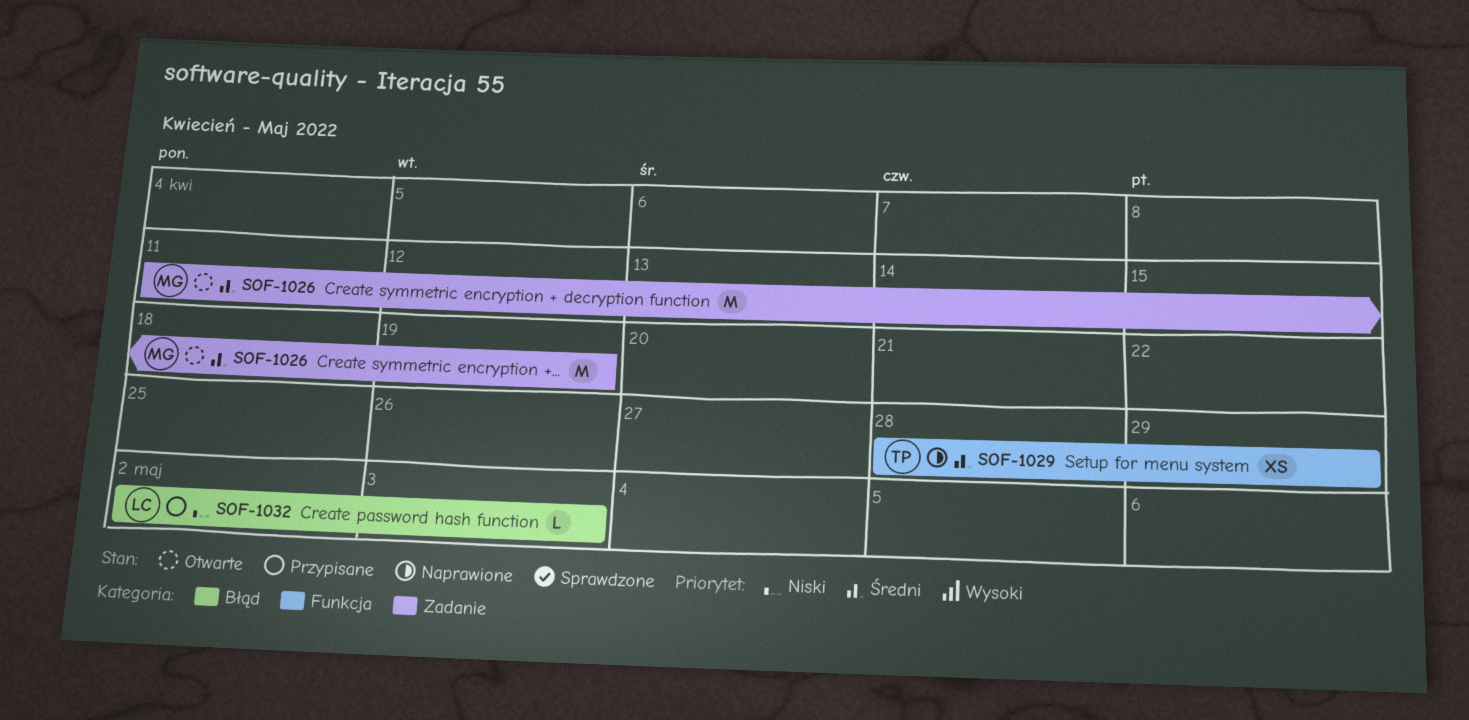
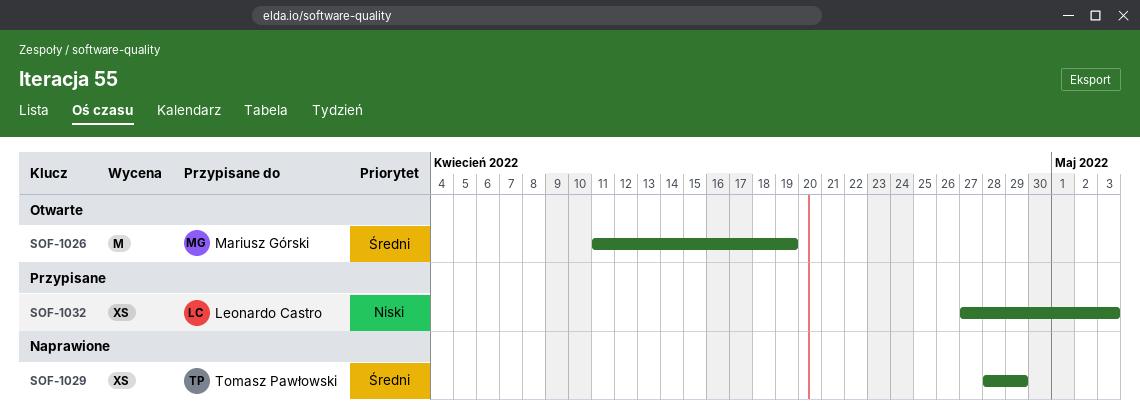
SOF-1032, estimate: L -> XS
SOF-1032, start: May 2 -> Apr 27

